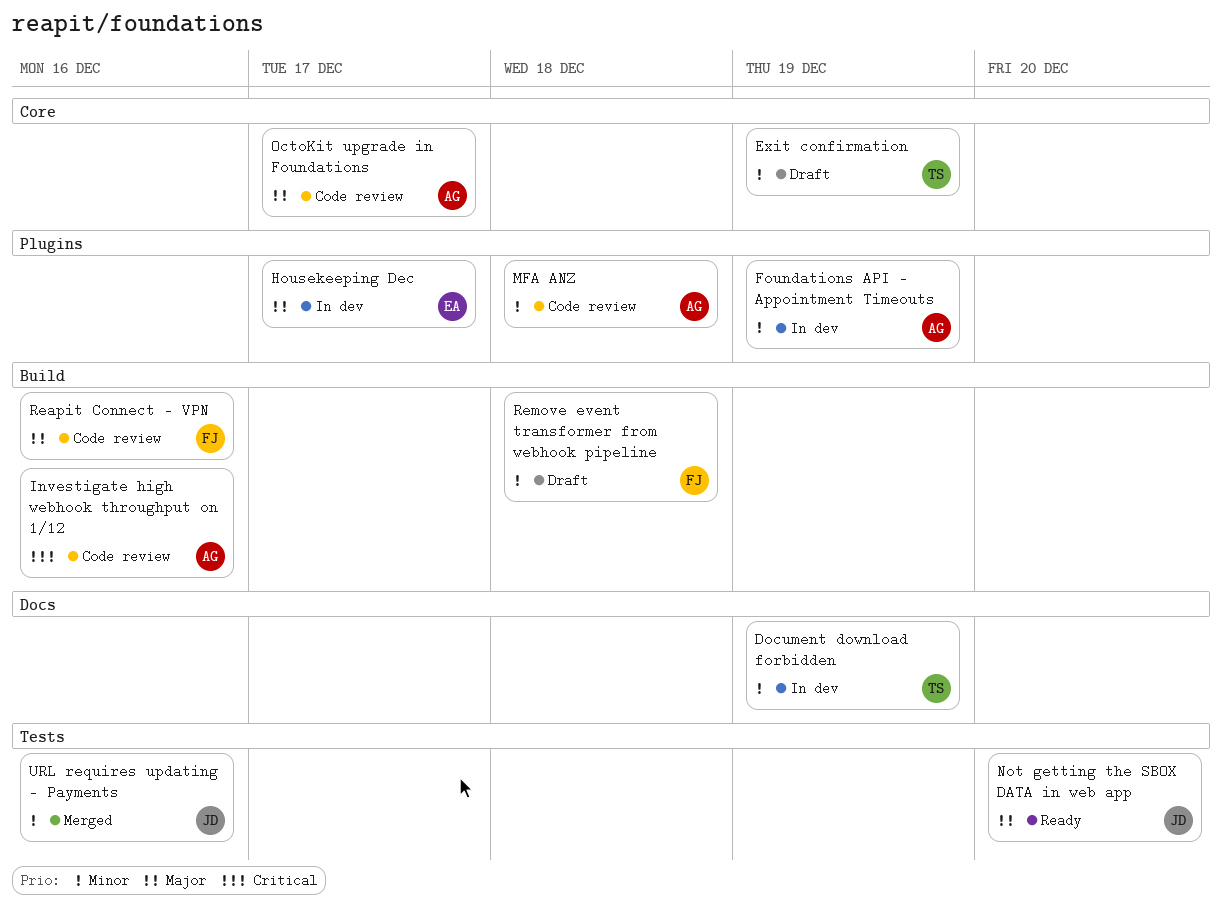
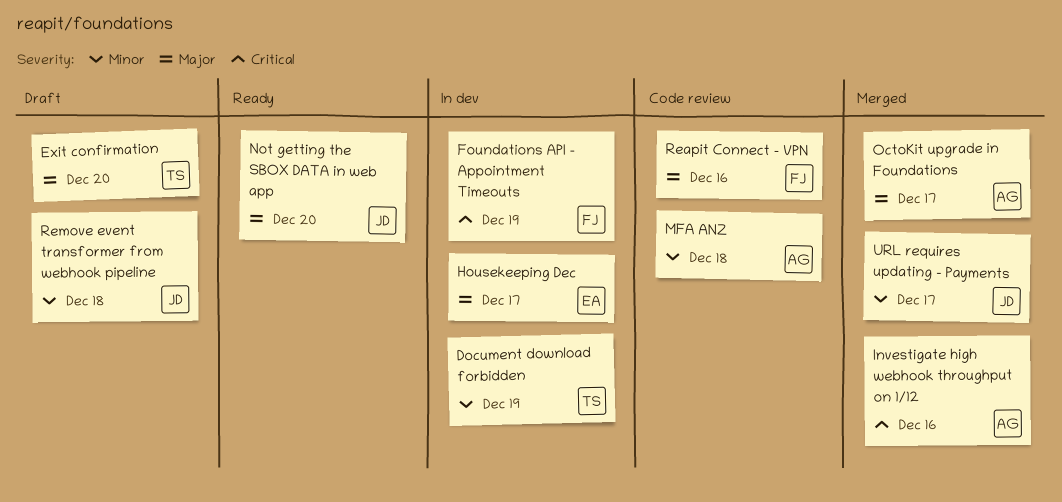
Exit confirmation, priority: Minor -> Major
Exit confirmation, due: Dec 19 -> Dec 20
Foundations API - Appointment Timeouts, owner: AG -> FJ
Foundations API - Appointment Timeouts, priority: Minor -> Critical
Investigate high webhook throughput on 1/12, status: Code review -> Merged
OctoKit upgrade in Foundations, status: Code review -> Merged
Remove event transformer from webhook pipeline, owner: FJ -> JD
URL requires updating - Payments, due: Dec 16 -> Dec 17

